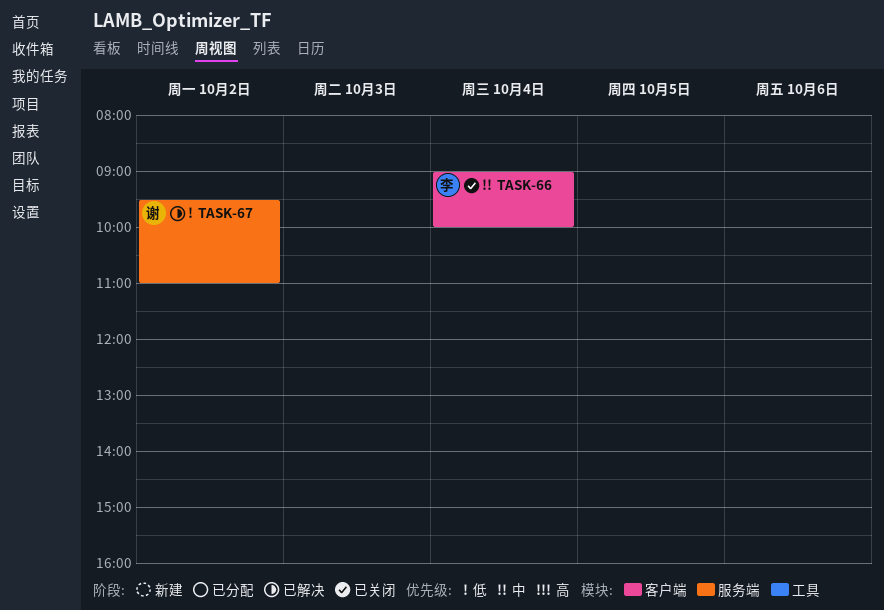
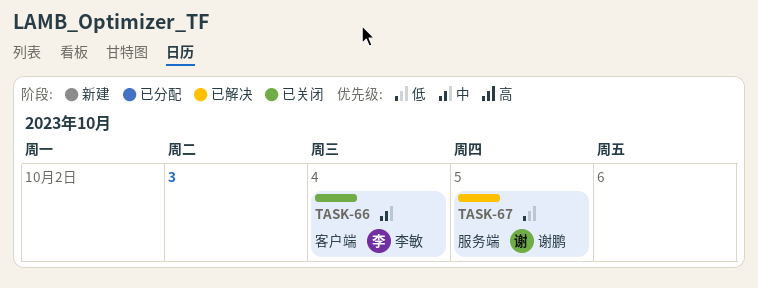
TASK-67, day: Oct 2 -> Oct 5

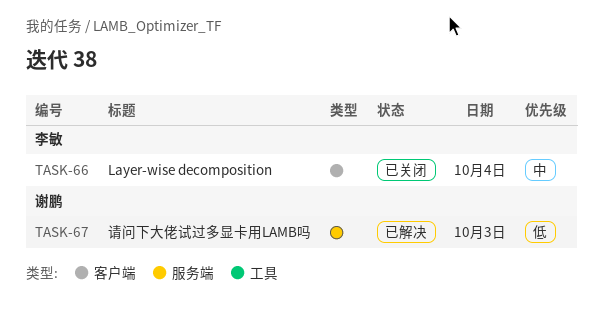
TASK-67, day: Oct 5 -> Oct 3

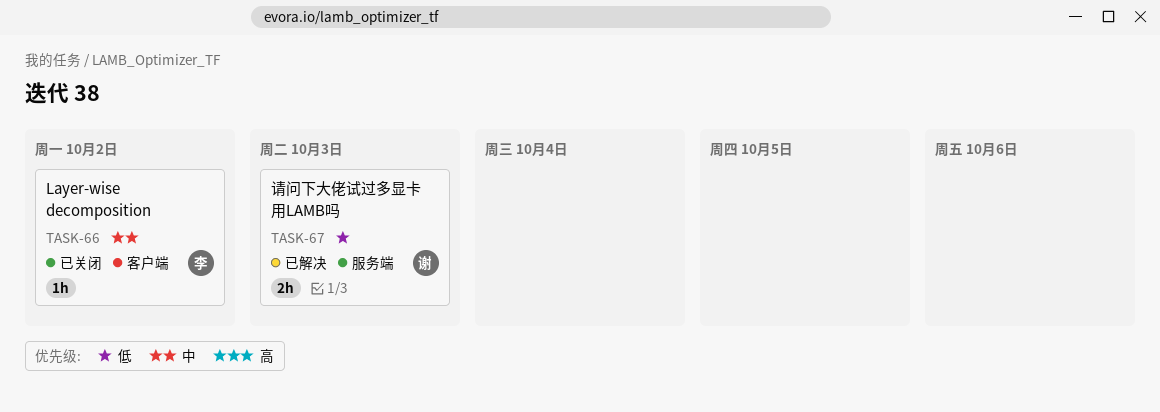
TASK-66, day: Oct 4 -> Oct 2

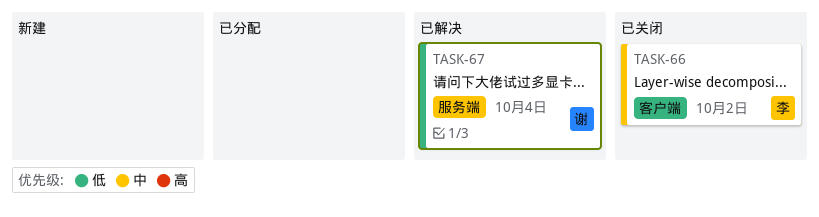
TASK-67, day: Oct 3 -> Oct 4

